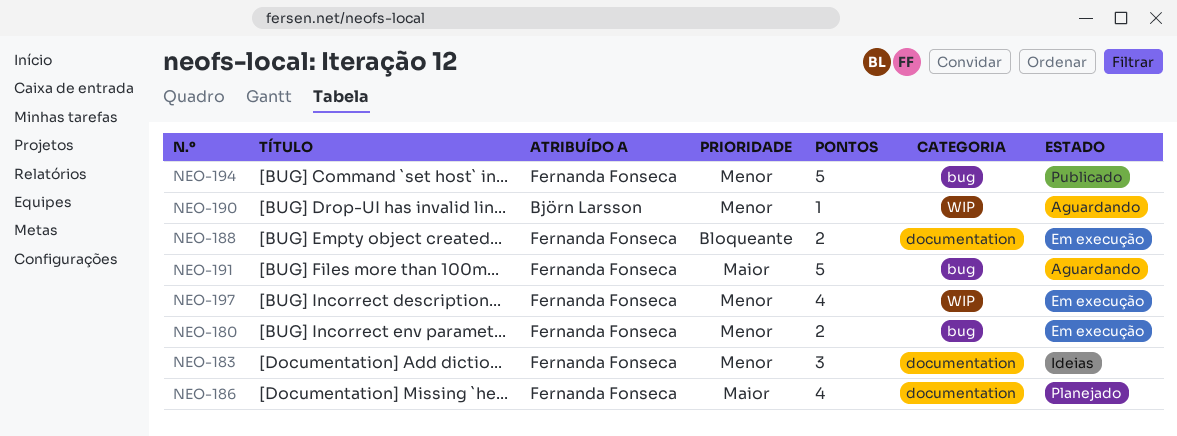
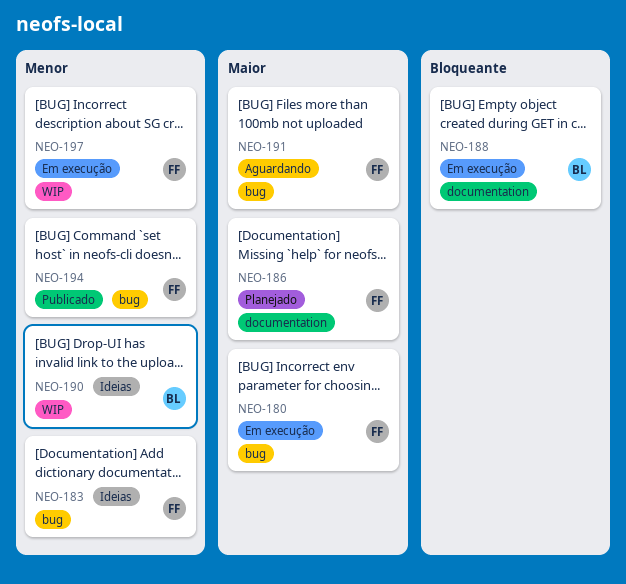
NEO-180, priority: Menor -> Maior
NEO-183, label: documentation -> bug
NEO-188, owner: Fernanda Fonseca -> Björn Larsson
NEO-190, status: Aguardando -> Ideias

